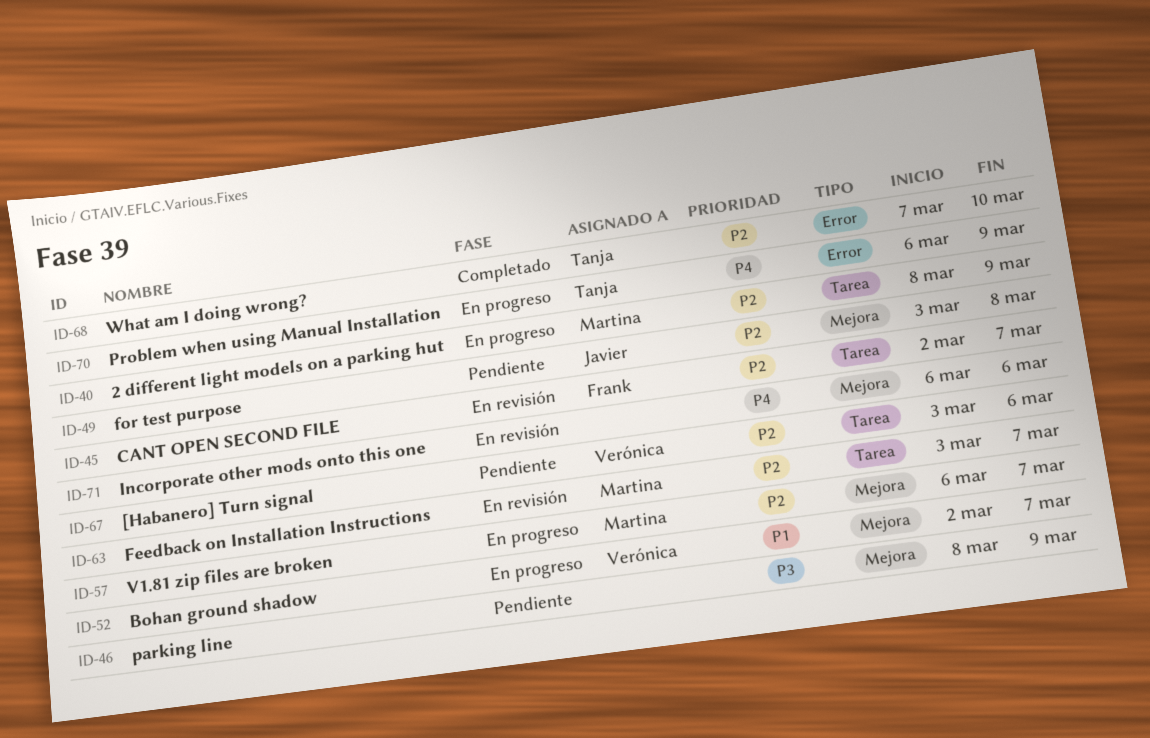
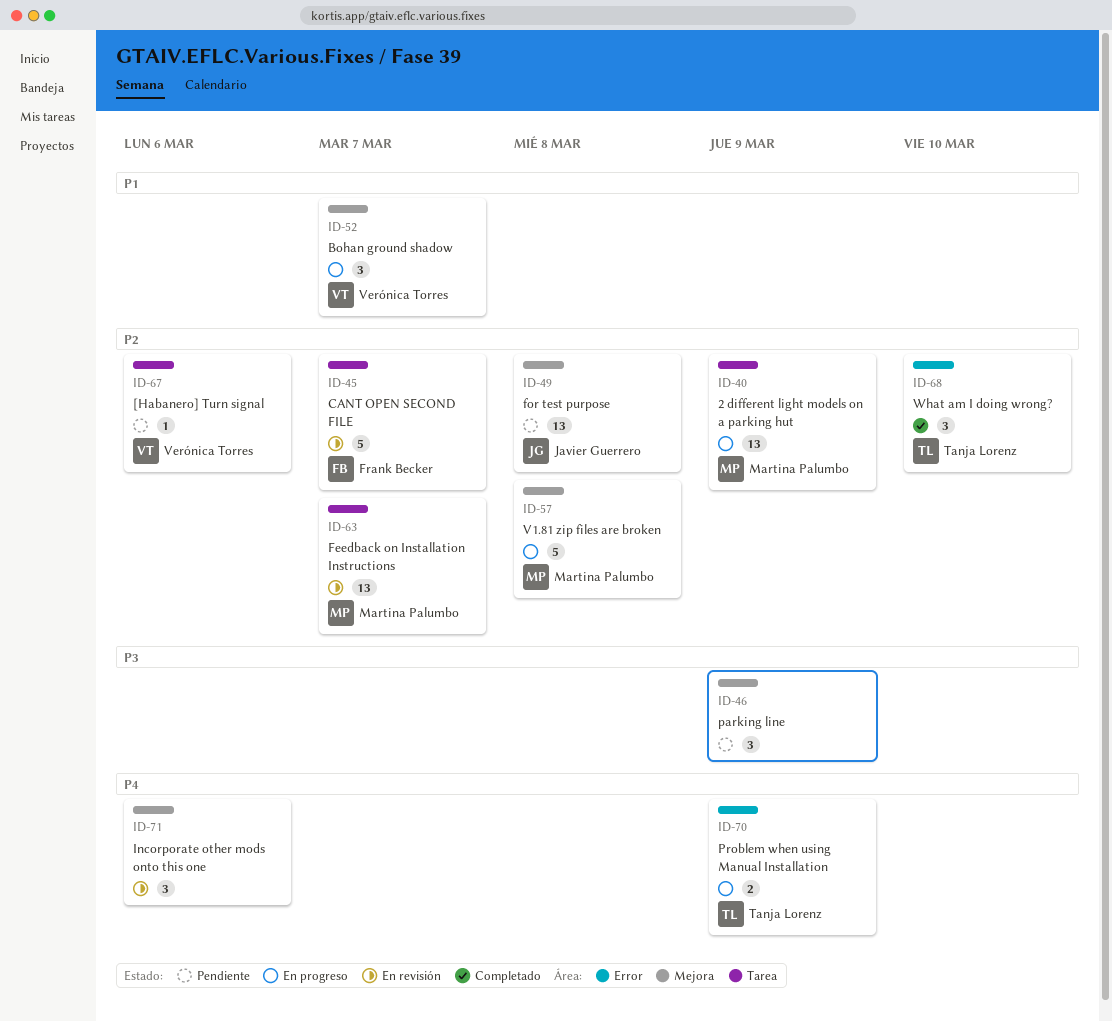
ID-57, due: Mar 7 -> Mar 8

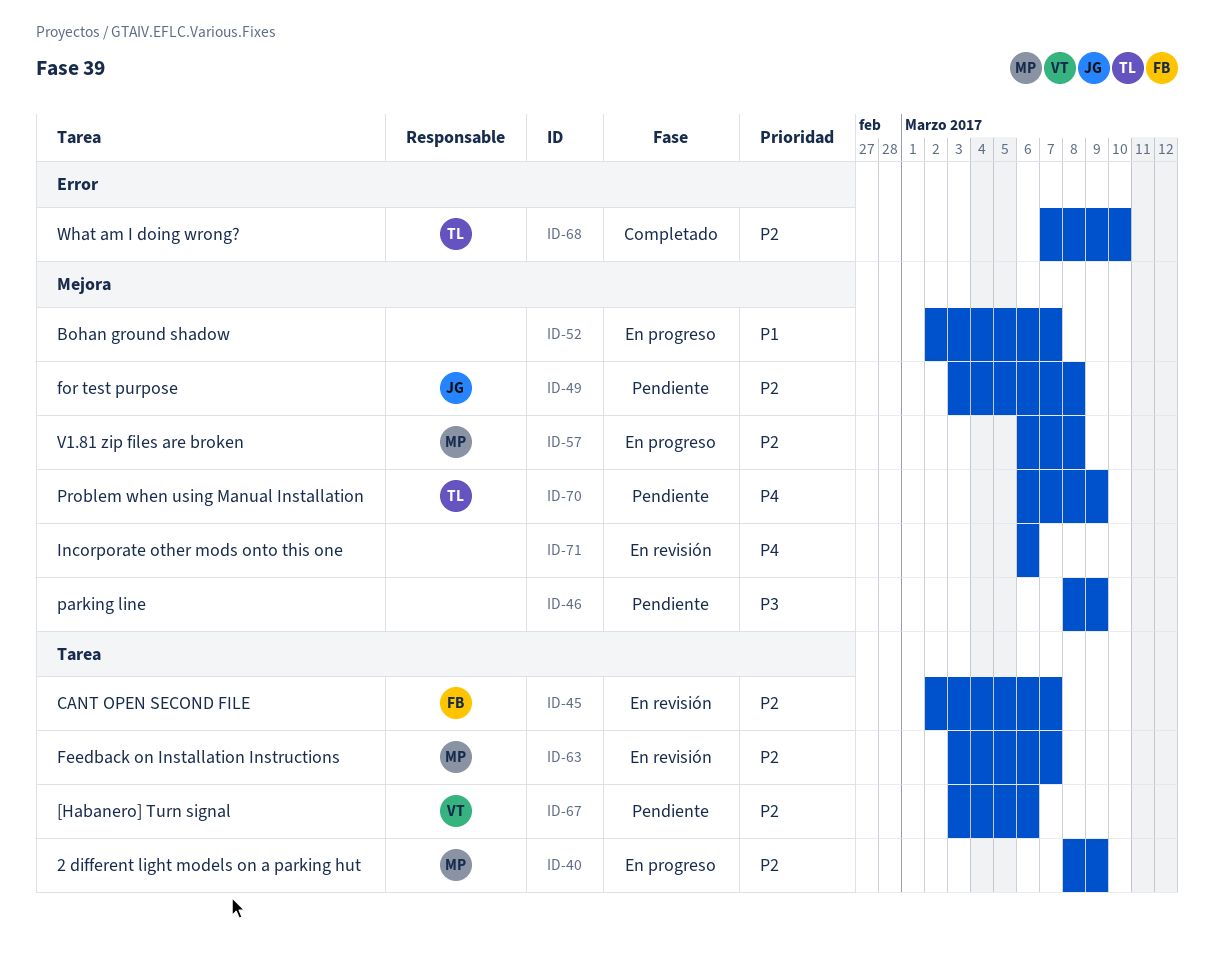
ID-52, owner: Verónica Torres -> none
ID-70, status: En progreso -> Pendiente
ID-70, label: Error -> Mejora

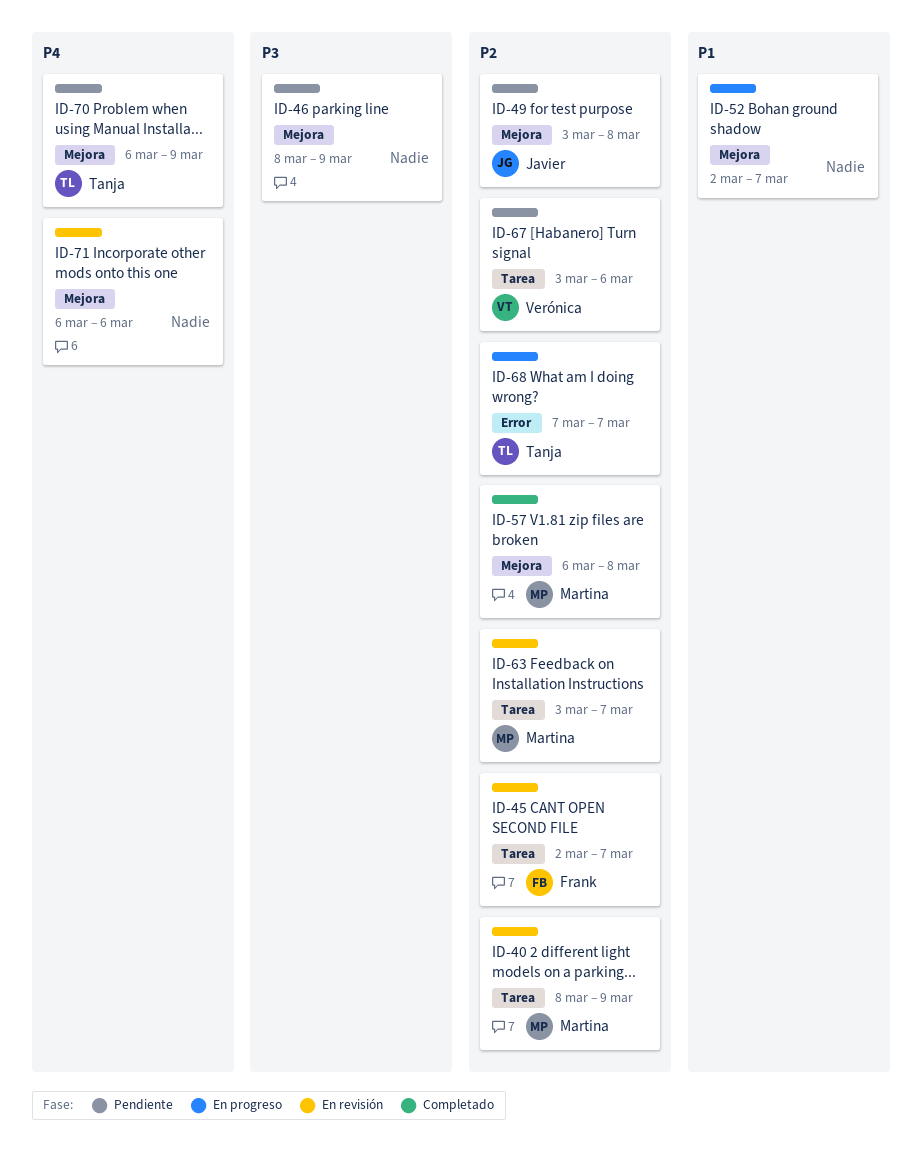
ID-40, status: En progreso -> En revisión
ID-57, status: En progreso -> Completado
ID-68, status: Completado -> En progreso
ID-68, due: Mar 10 -> Mar 7

